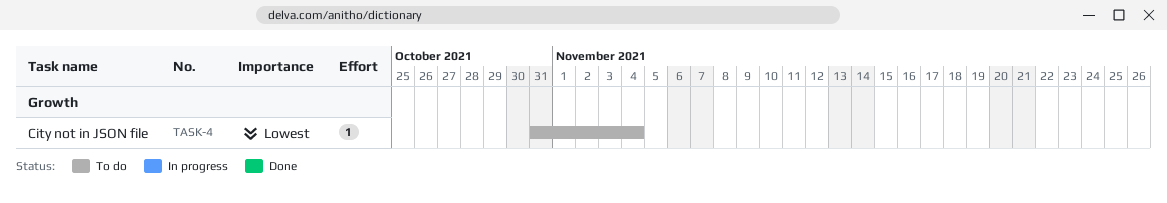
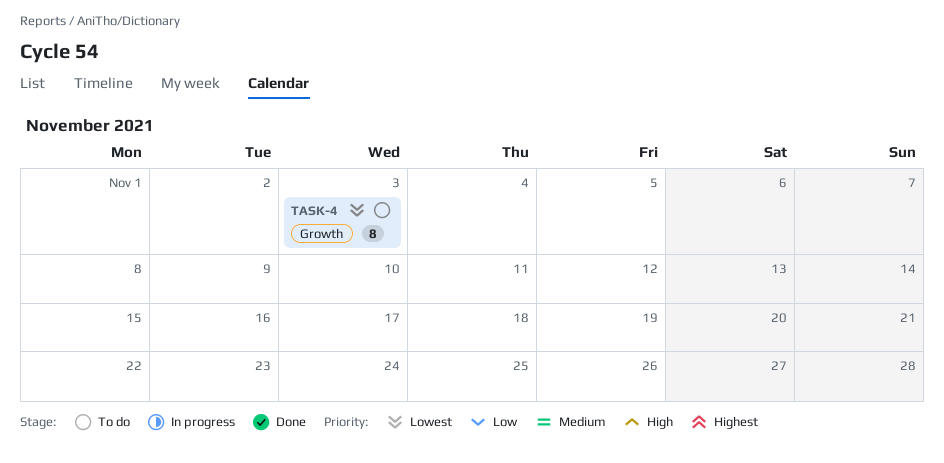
TASK-4, estimate: 1 -> 8
TASK-4, due: Nov 4 -> Nov 3

